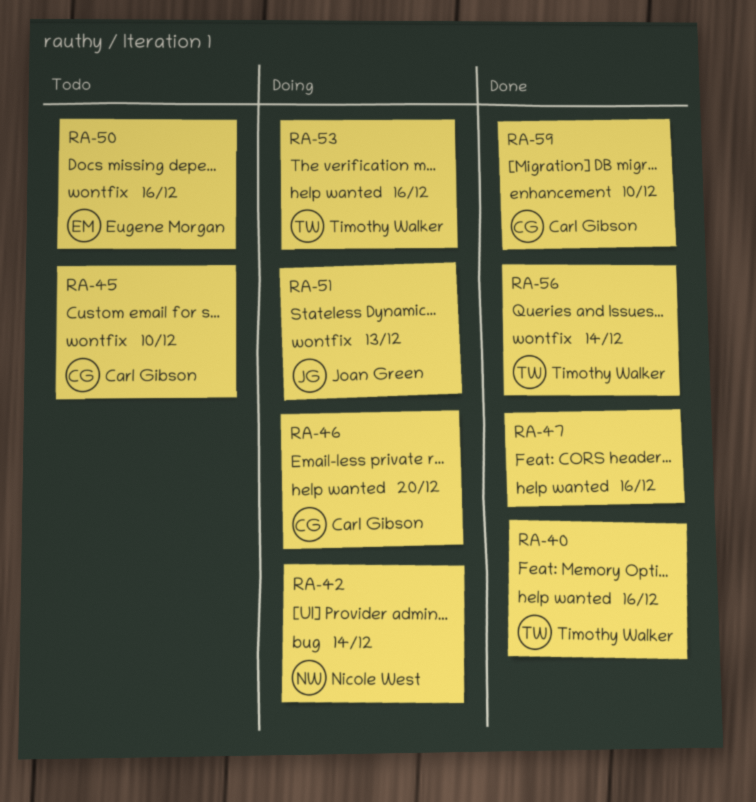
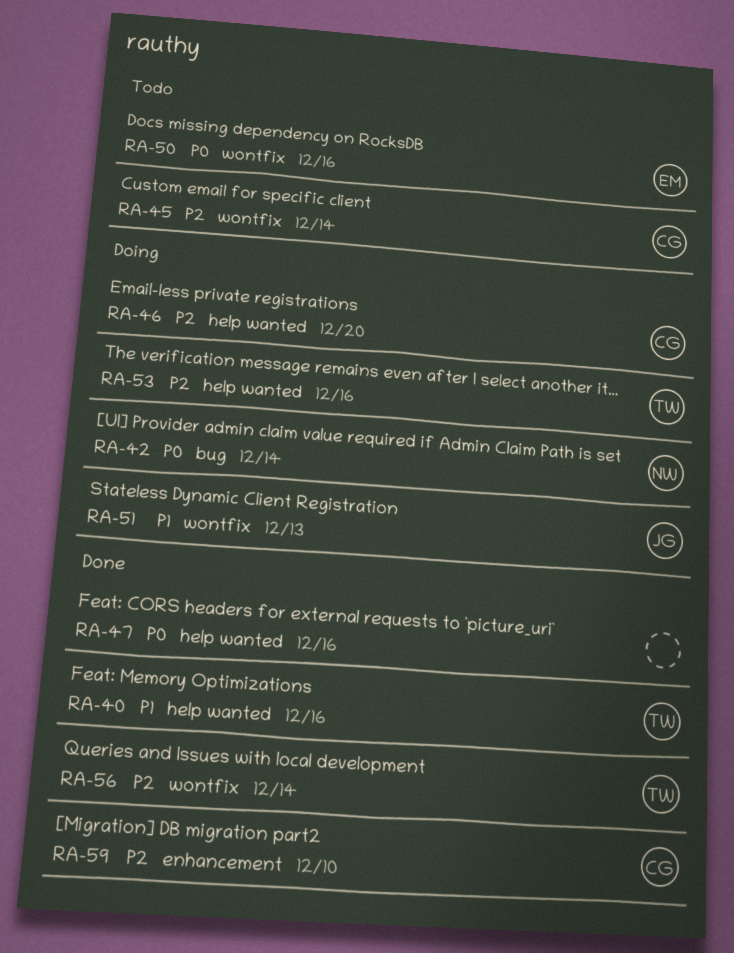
RA-45, due: Dec 10 -> Dec 14

